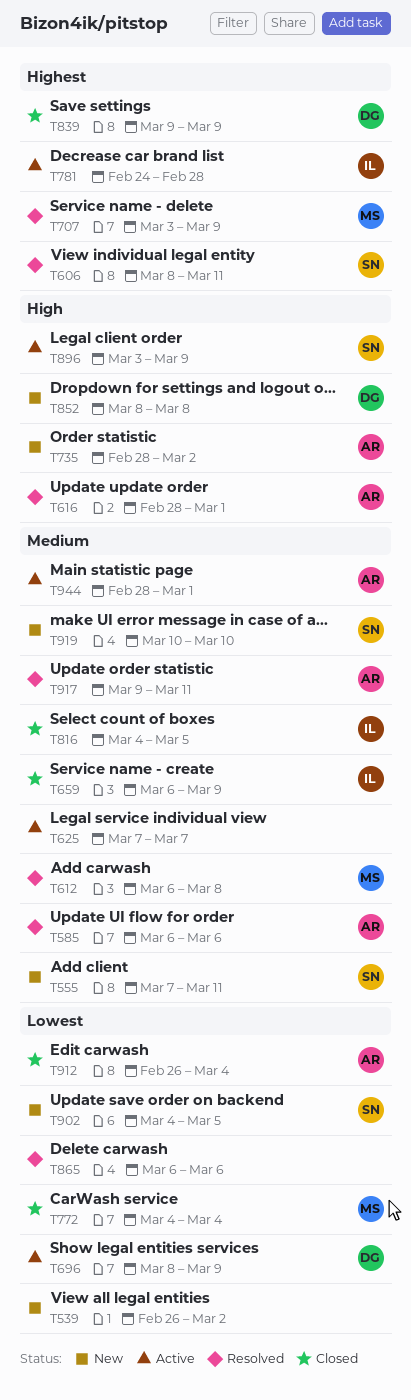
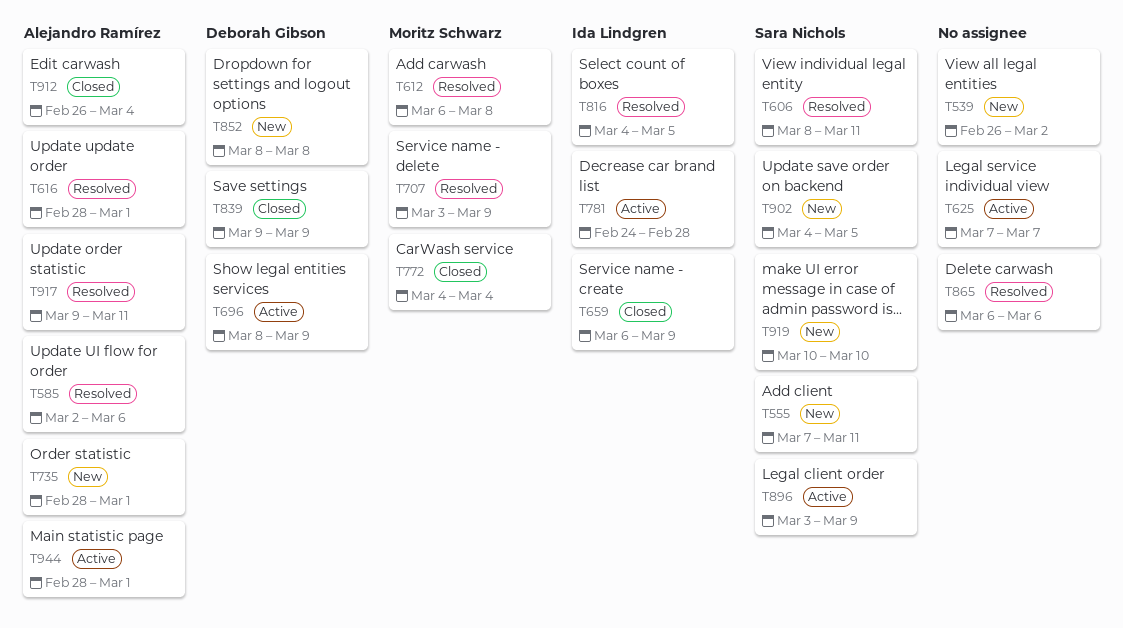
T585, start: Mar 6 -> Mar 2
T735, due: Mar 2 -> Mar 1
T816, status: Closed -> Resolved

